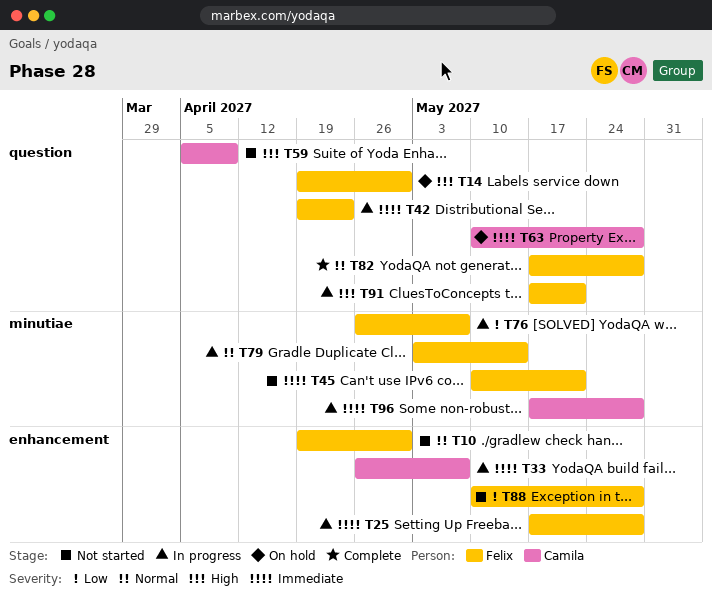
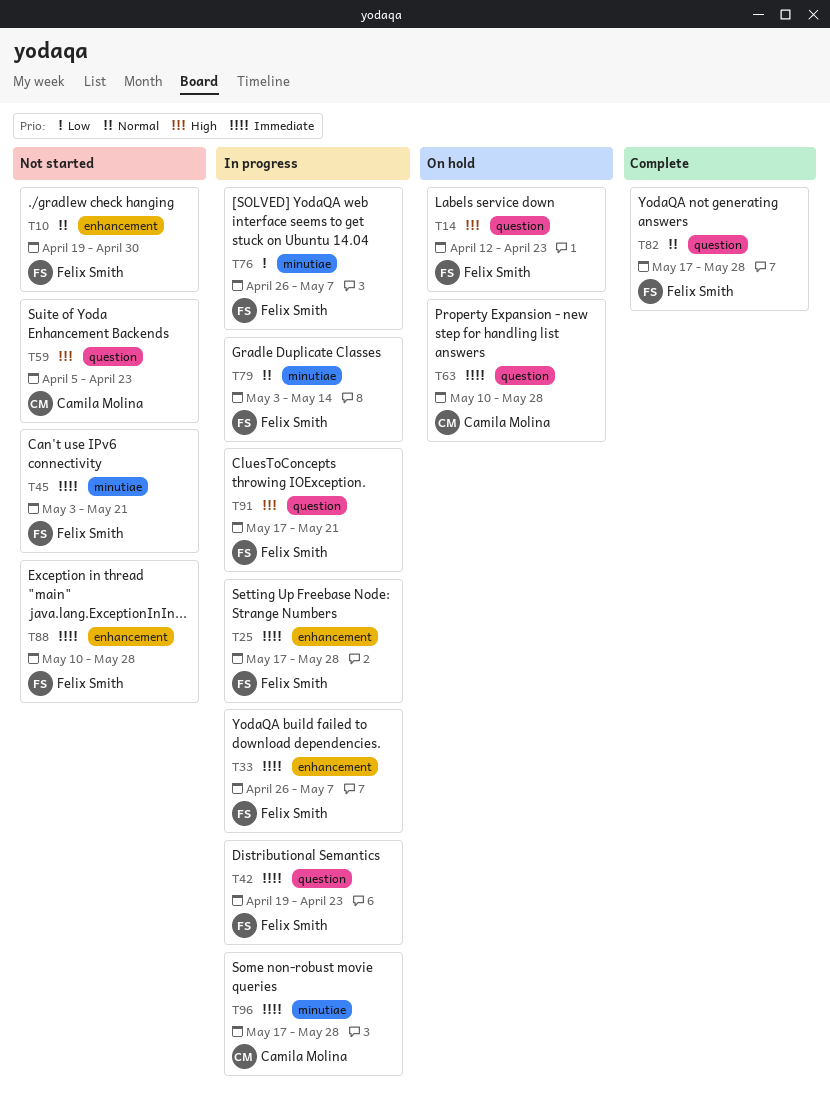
T14, start: Apr 19 -> Apr 12
T14, due: Apr 30 -> Apr 23
T33, owner: Camila Molina -> Felix Smith
T45, start: May 10 -> May 3
T59, due: Apr 9 -> Apr 23
T88, priority: Low -> Immediate

